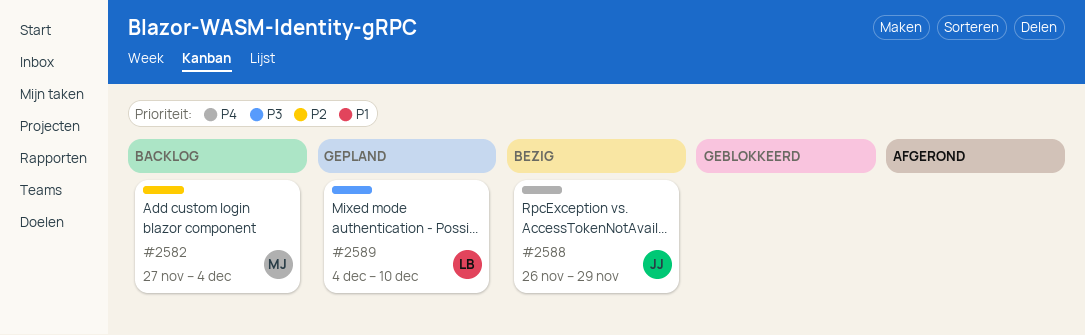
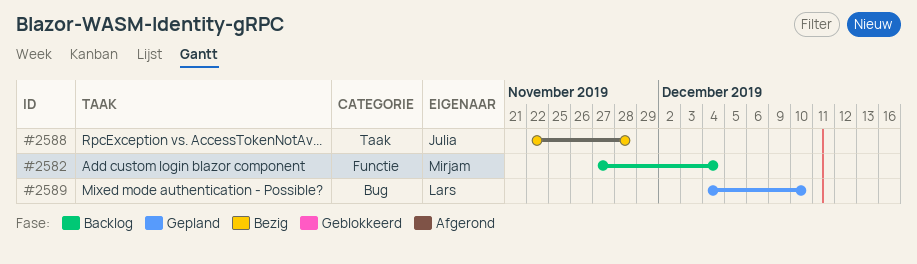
#2588, start: Nov 26 -> Nov 22
#2588, due: Nov 29 -> Nov 28

